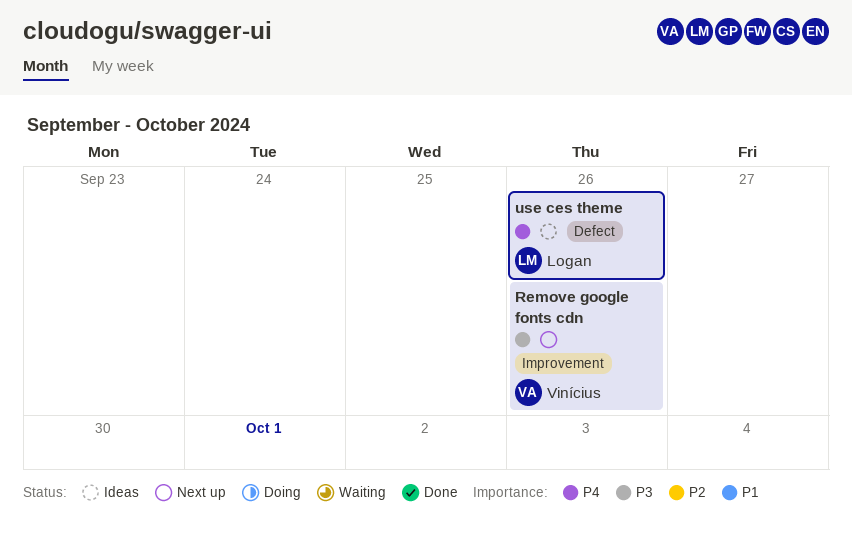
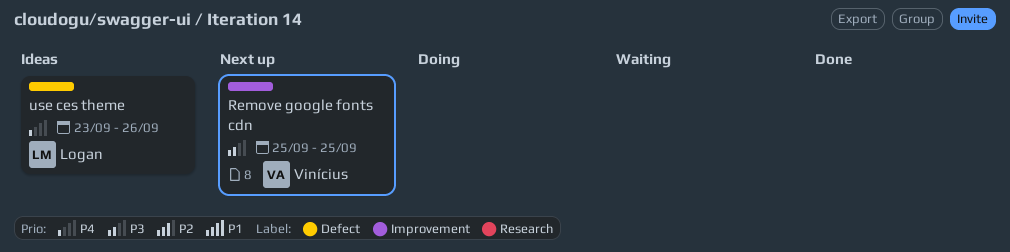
Remove google fonts cdn, due: Sep 26 -> Sep 25

